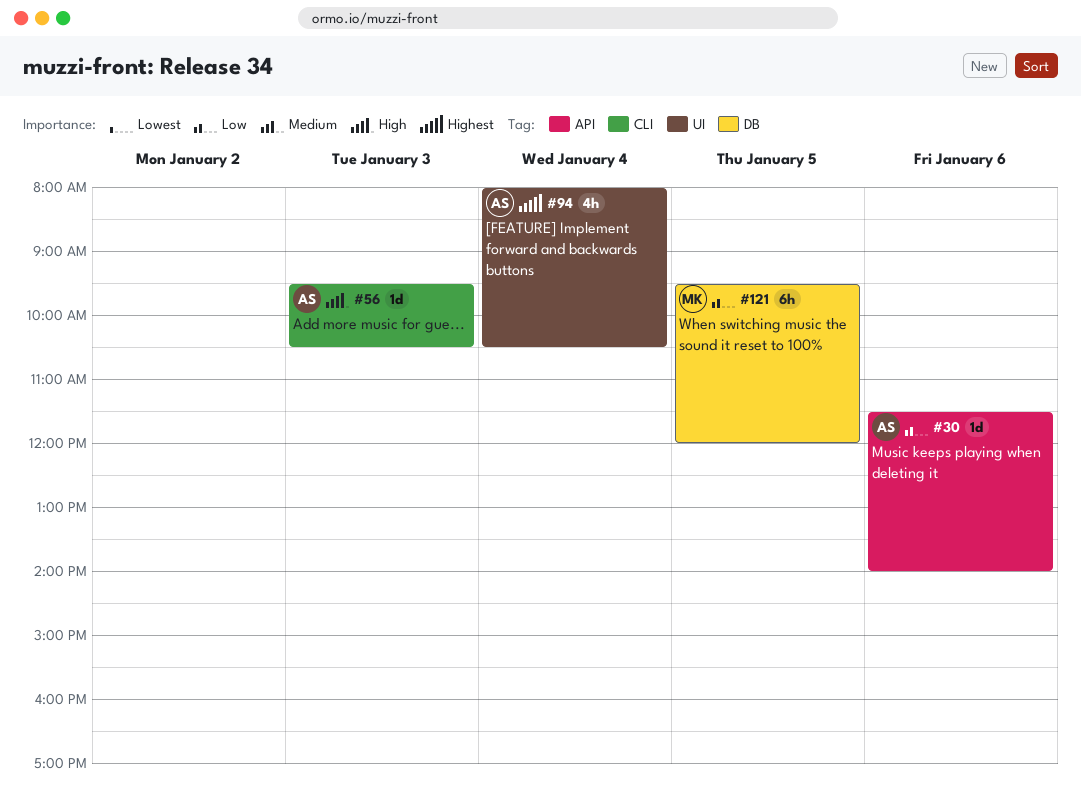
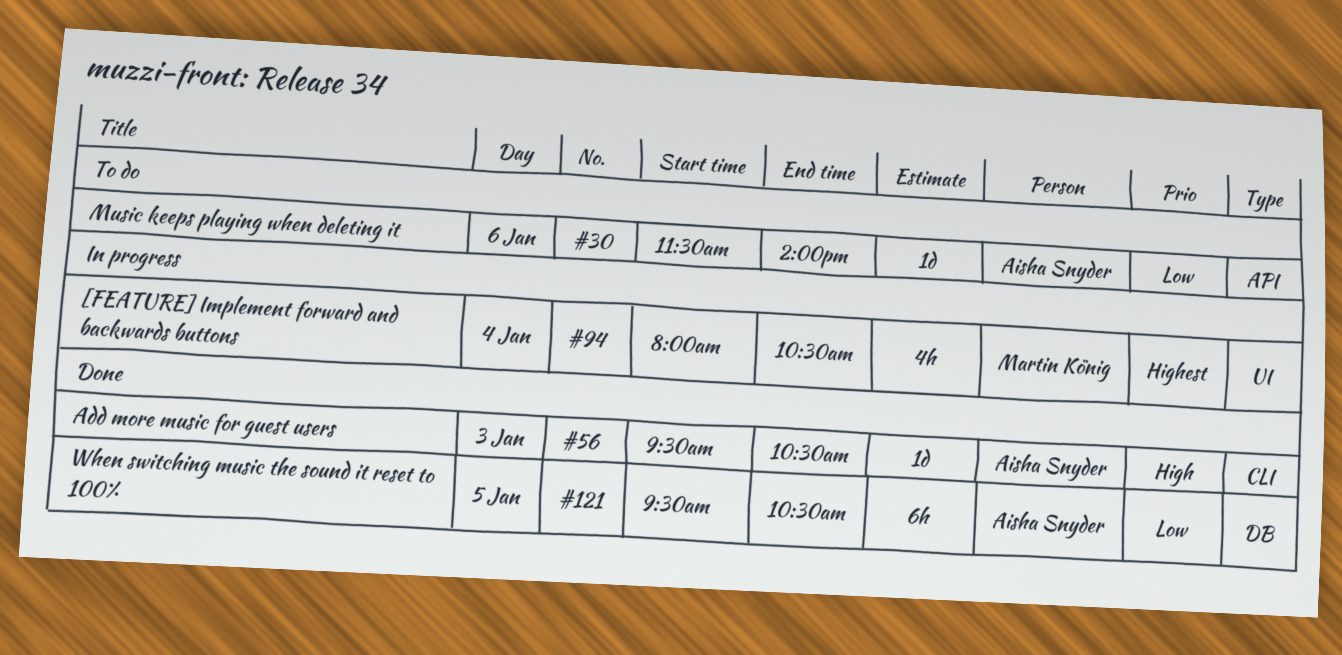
#94, owner: Aisha Snyder -> Martin König
#121, owner: Martin König -> Aisha Snyder
#121, ends: 12:00 -> 10:30

